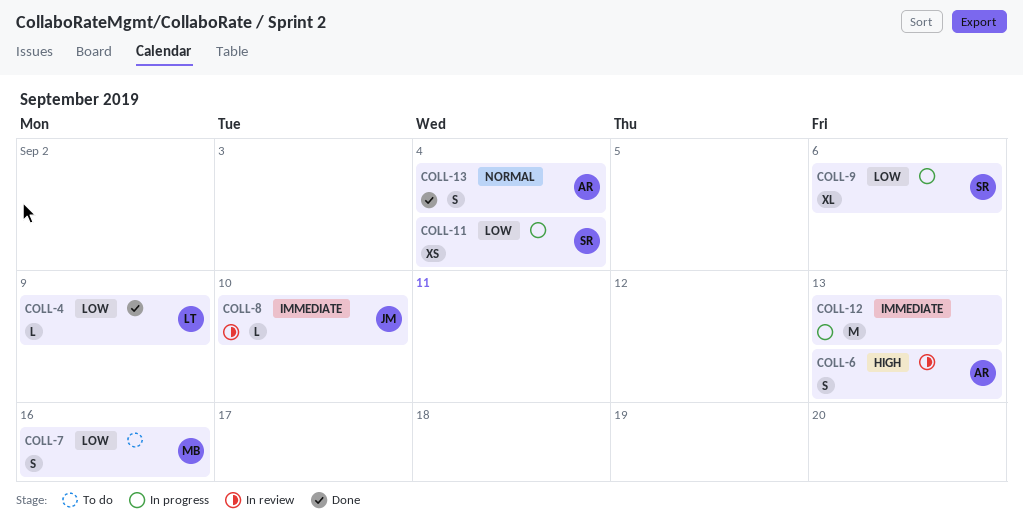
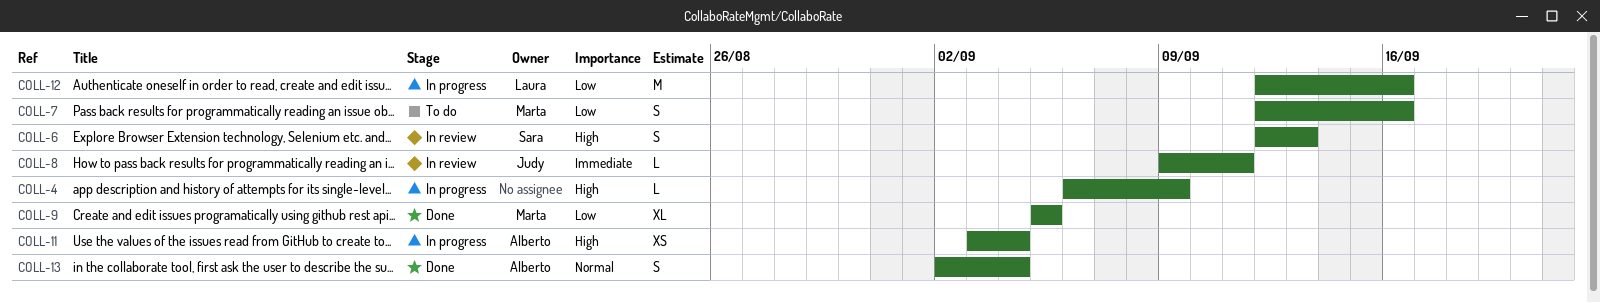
COLL-4, status: Done -> In progress
COLL-4, owner: Laura -> none
COLL-4, priority: Low -> High
COLL-6, owner: Alberto -> Sara
COLL-8, due: Sep 10 -> Sep 11
COLL-9, status: In progress -> Done
COLL-9, owner: Sara -> Marta
COLL-9, due: Sep 6 -> Sep 5
COLL-11, owner: Sara -> Alberto
COLL-11, priority: Low -> High
COLL-12, owner: none -> Laura
COLL-12, priority: Immediate -> Low
COLL-12, due: Sep 13 -> Sep 16

